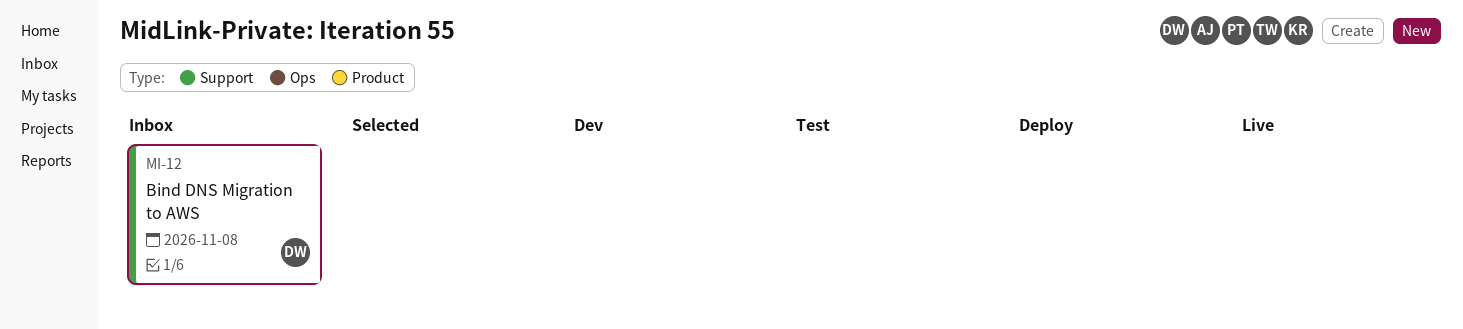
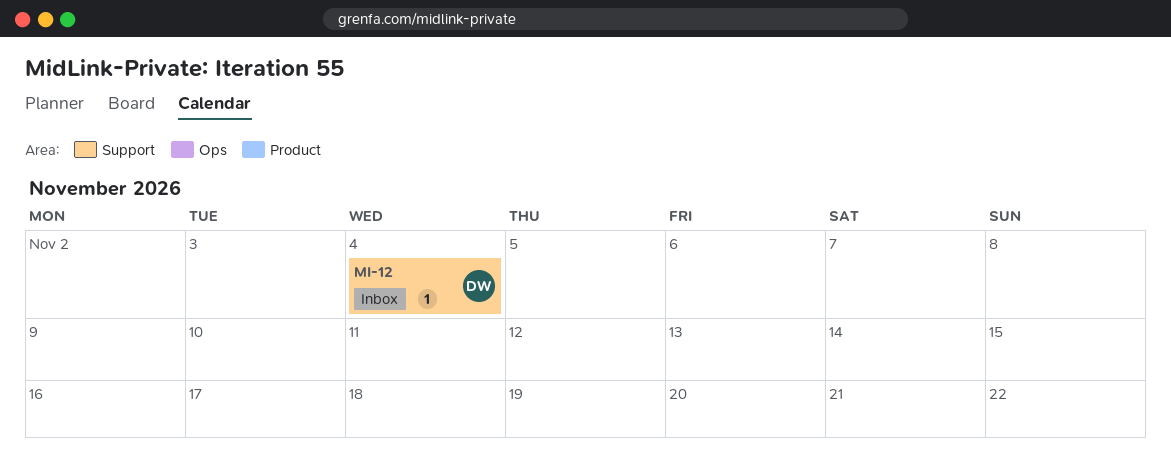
MI-12, due: Nov 8 -> Nov 4

